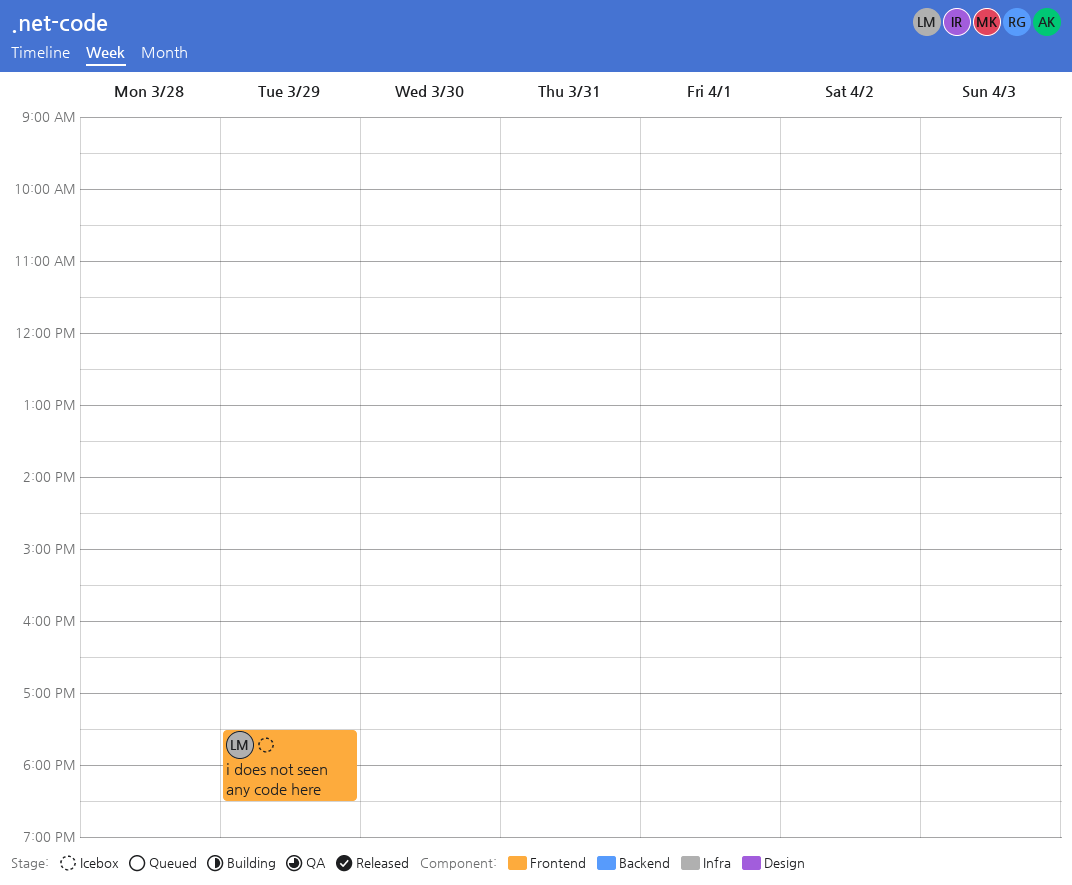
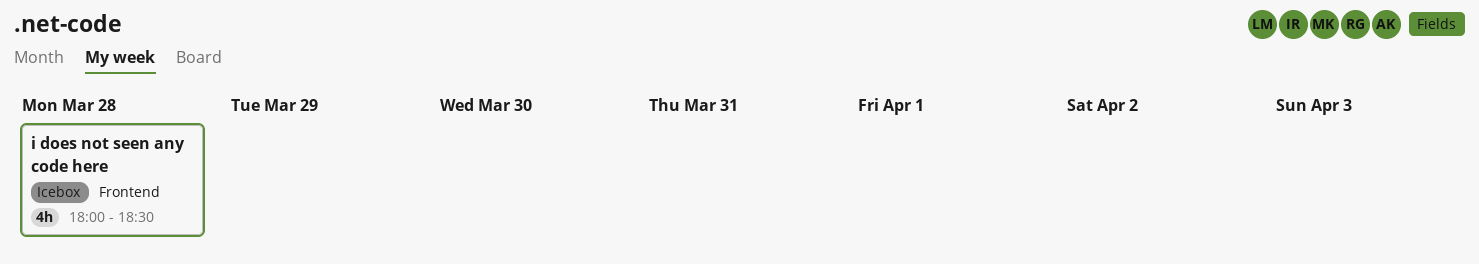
i does not seen any code here, day: Mar 29 -> Mar 28
i does not seen any code here, begins: 17:30 -> 18:00

